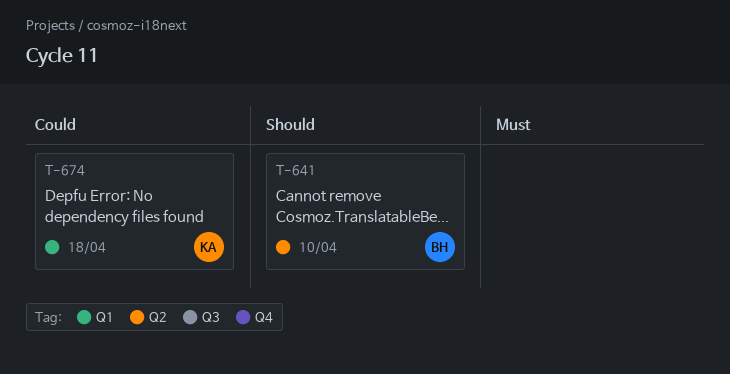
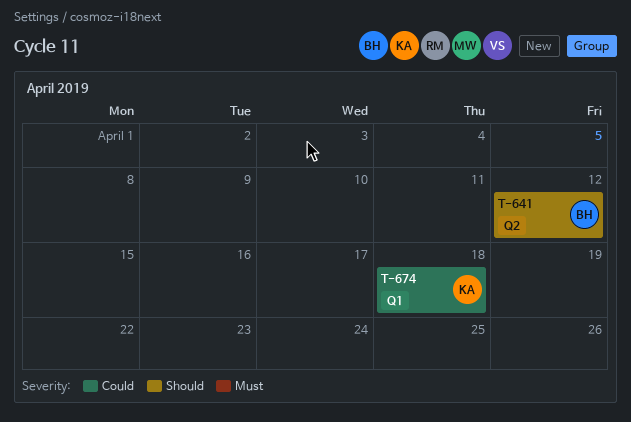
T-641, due: Apr 10 -> Apr 12

